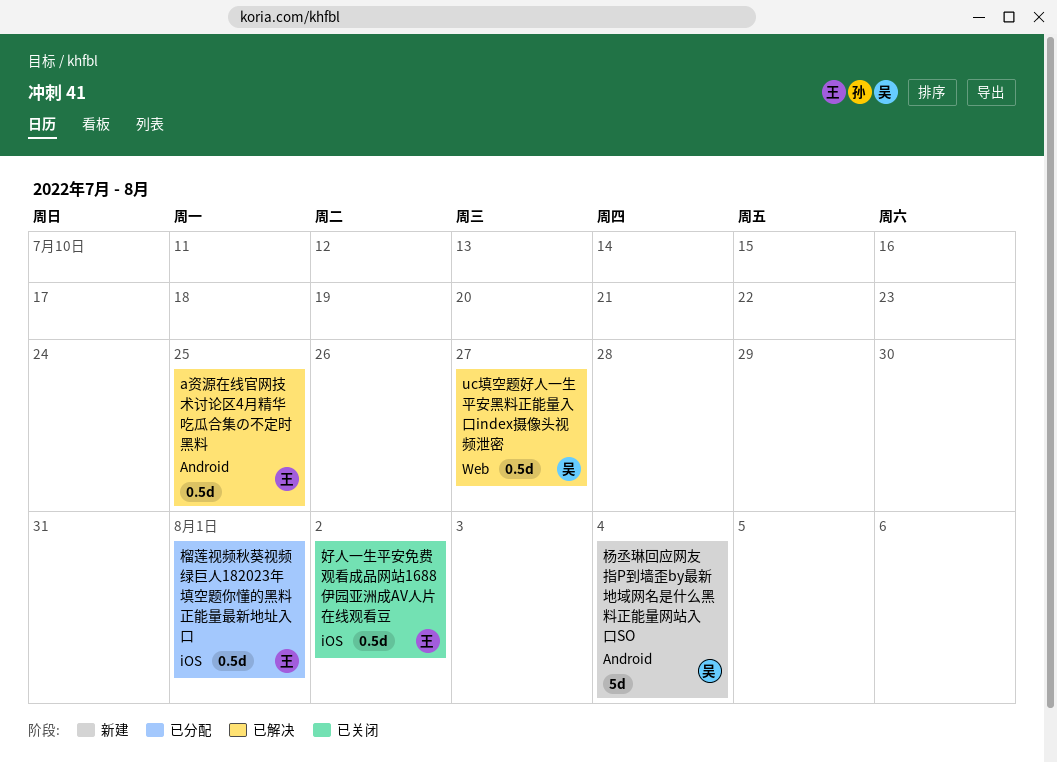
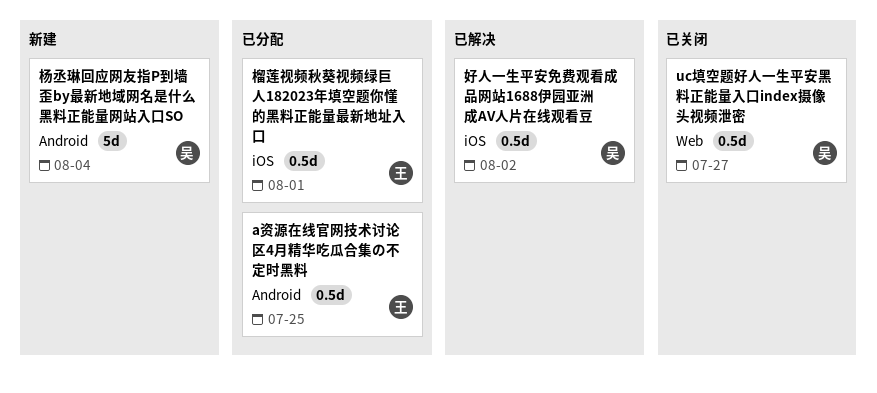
uc填空题好人一生平安黑料正能量入口index摄像头视频泄密, status: 已解决 -> 已关闭
а资源在线官网技术讨论区4月精华吃瓜合集の不定时黑料, status: 已解决 -> 已分配
好人一生平安免费观看成品网站1688伊园亚洲成AV人片在线观看豆, status: 已关闭 -> 已解决
好人一生平安免费观看成品网站1688伊园亚洲成AV人片在线观看豆, owner: 王 -> 吴

